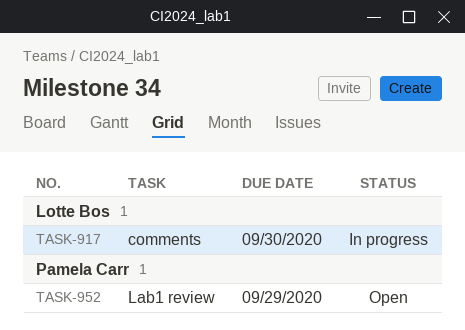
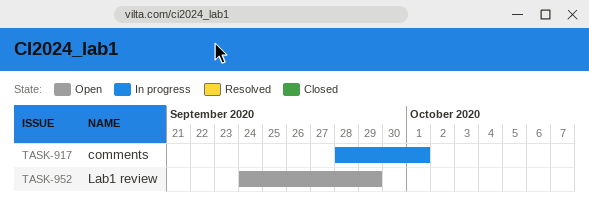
TASK-917, due: Sep 30 -> Oct 1

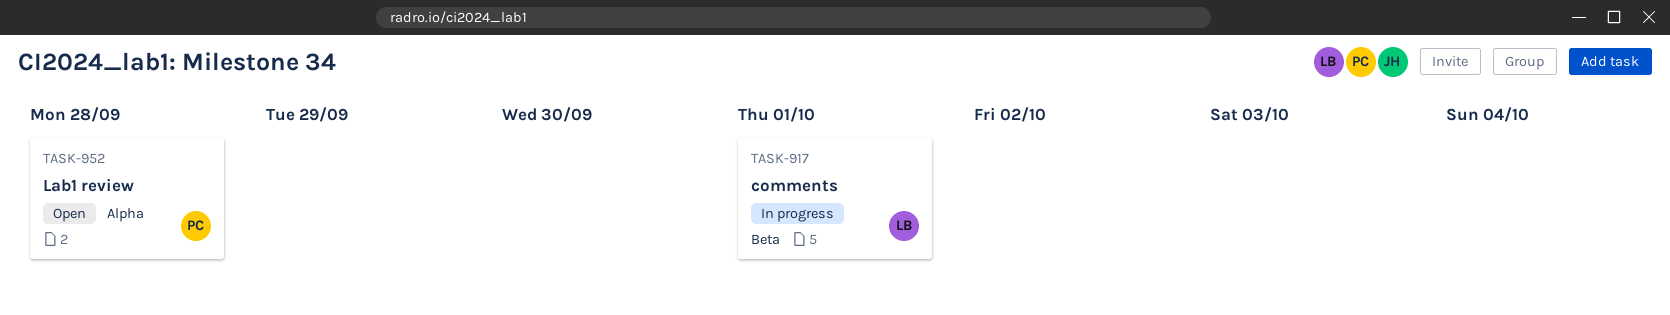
TASK-952, due: Sep 29 -> Sep 28

